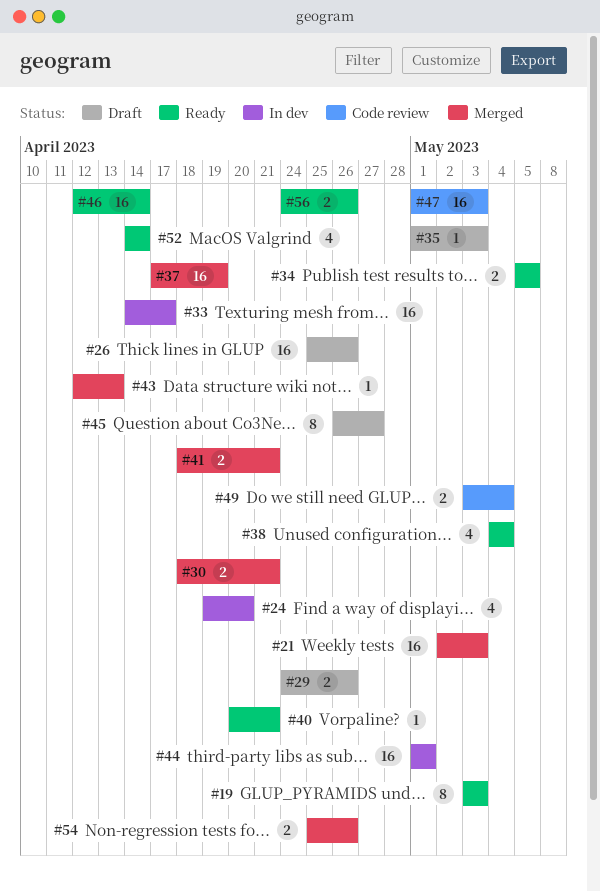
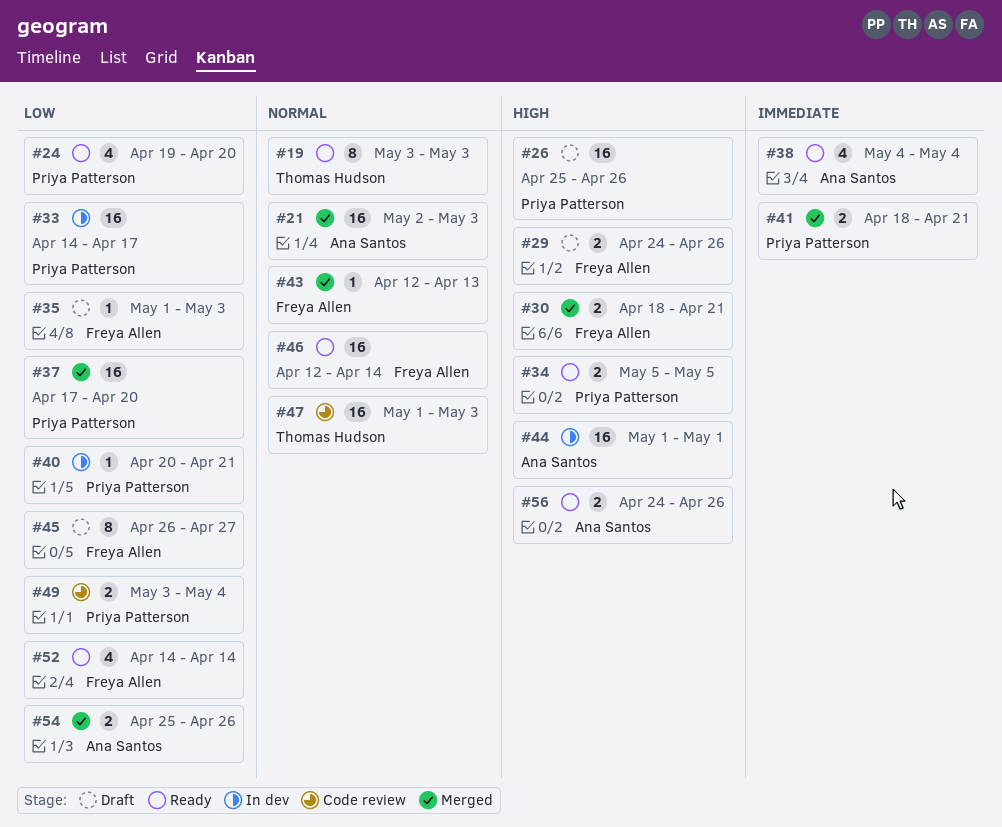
#24, status: In dev -> Ready
#37, due: Apr 19 -> Apr 20
#40, status: Ready -> In dev

